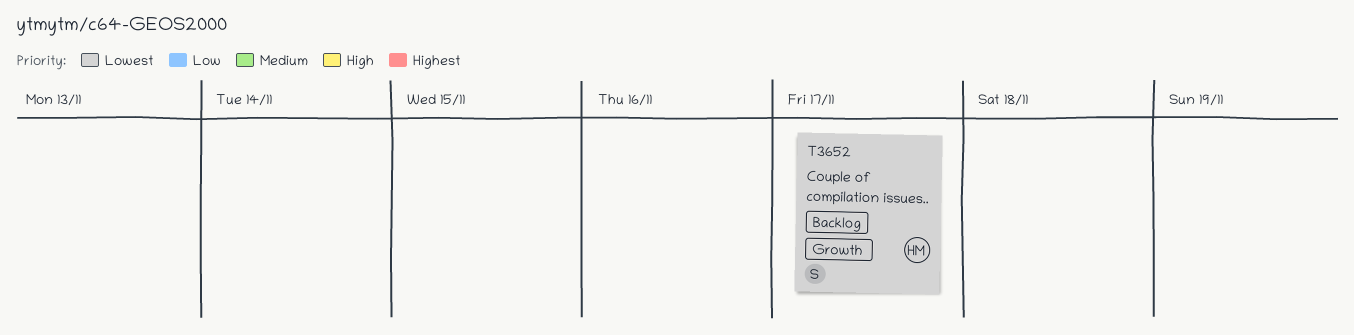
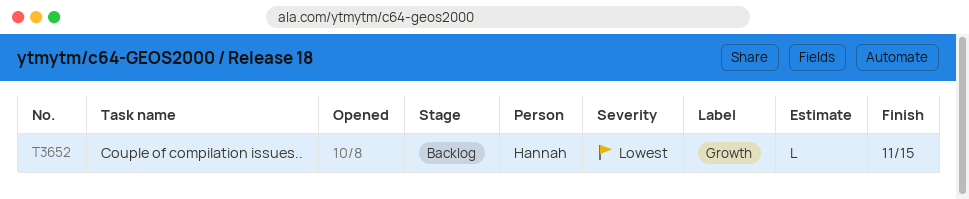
T3652, estimate: S -> L
T3652, due: Nov 17 -> Nov 15

